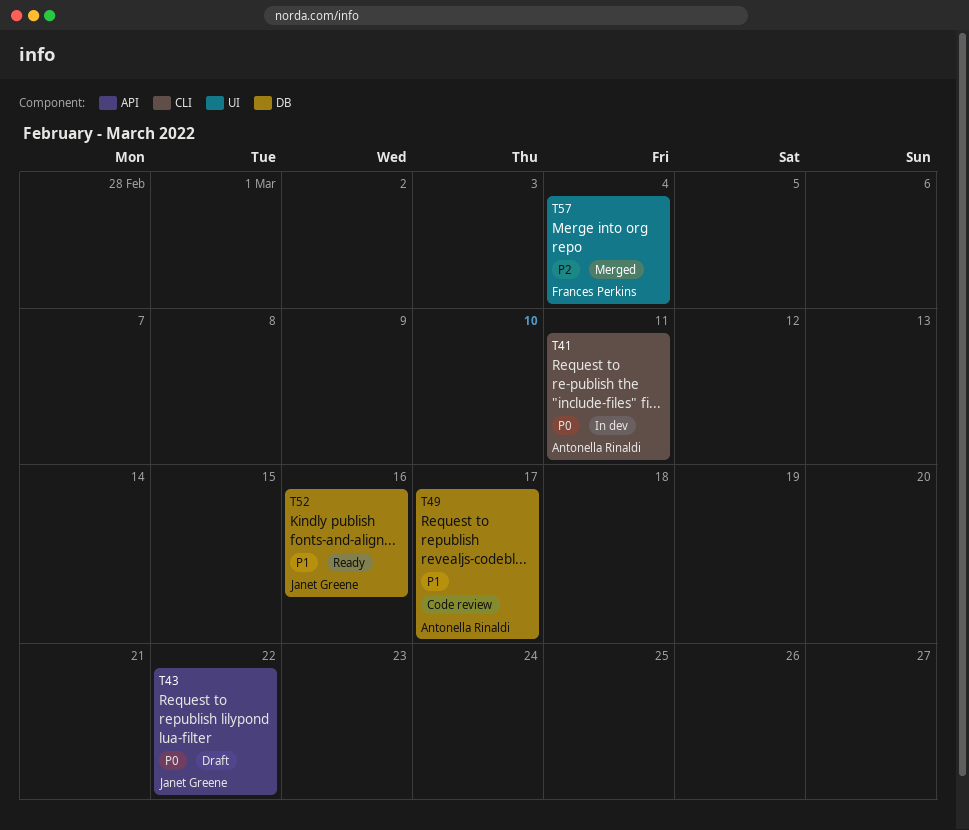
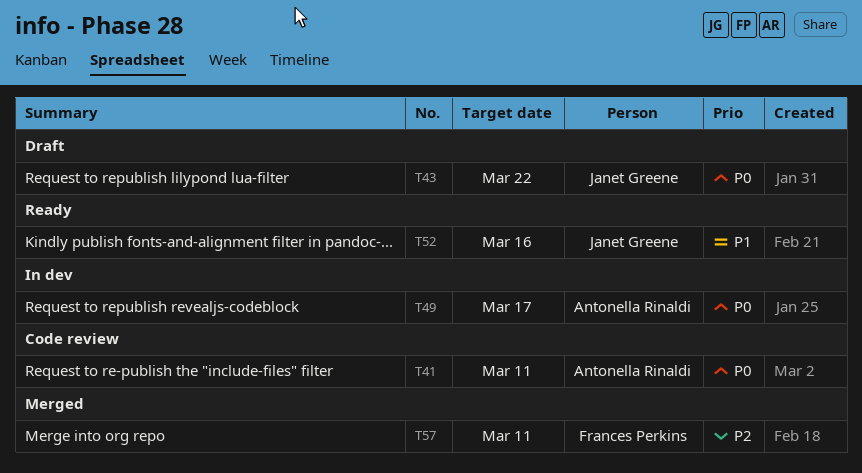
T41, status: In dev -> Code review
T49, status: Code review -> In dev
T49, priority: P1 -> P0
T57, due: Mar 4 -> Mar 11

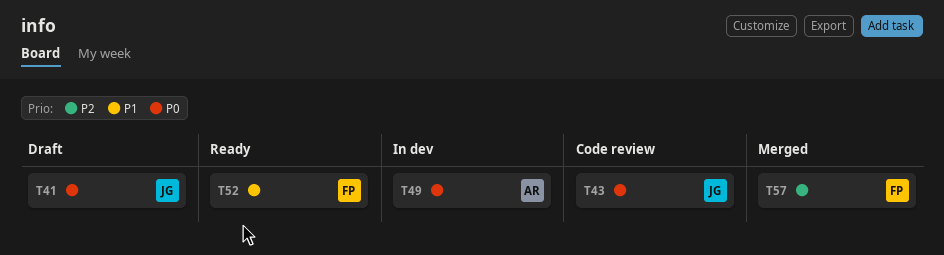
T41, status: Code review -> Draft
T41, owner: Antonella Rinaldi -> Janet Greene
T43, status: Draft -> Code review
T52, owner: Janet Greene -> Frances Perkins

